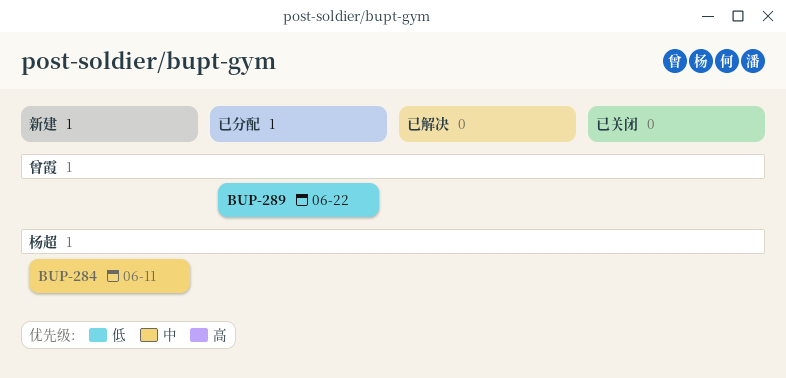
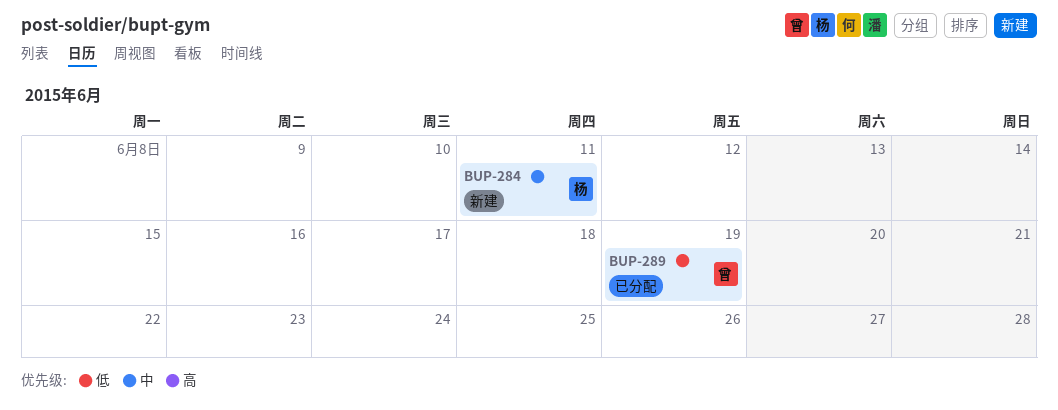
BUP-289, due: Jun 22 -> Jun 19

